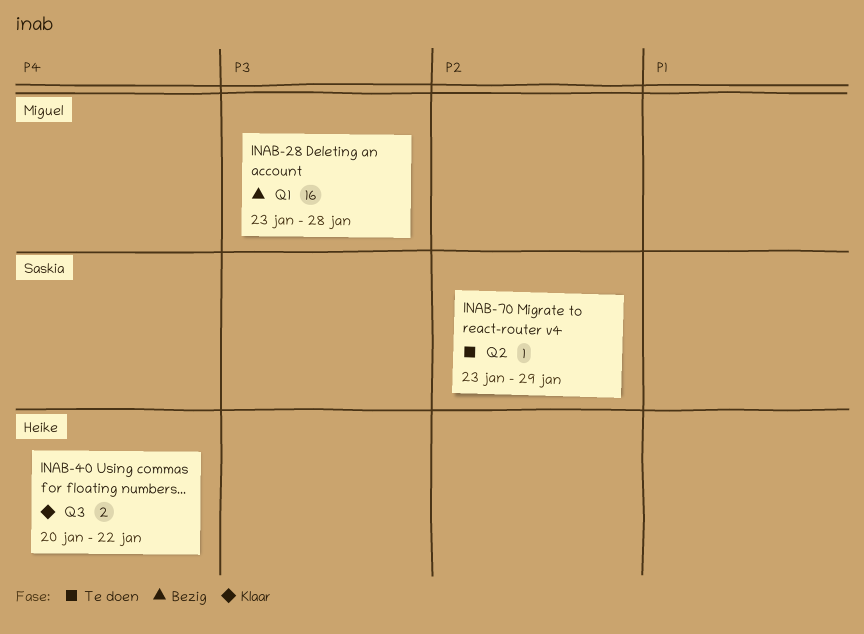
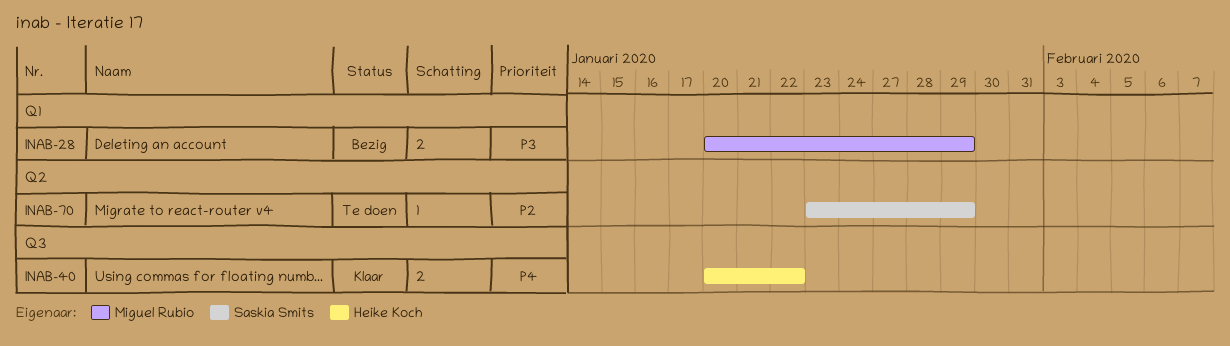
INAB-28, estimate: 16 -> 2
INAB-28, start: Jan 23 -> Jan 20
INAB-28, due: Jan 28 -> Jan 29

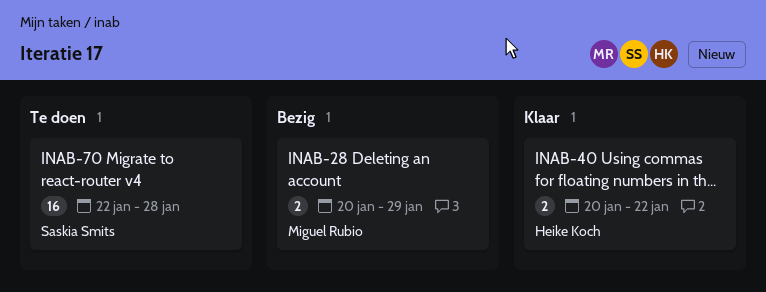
INAB-70, estimate: 1 -> 16
INAB-70, start: Jan 23 -> Jan 22
INAB-70, due: Jan 29 -> Jan 28

